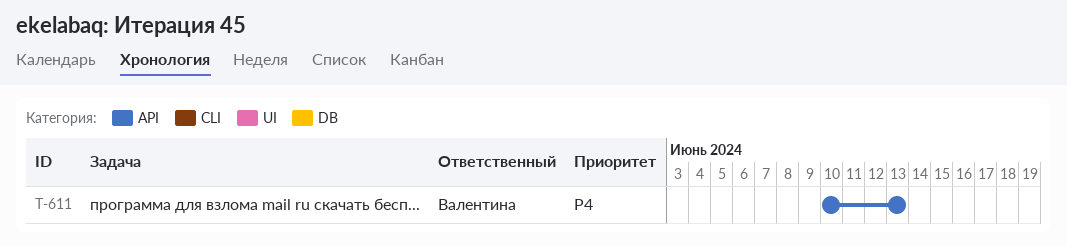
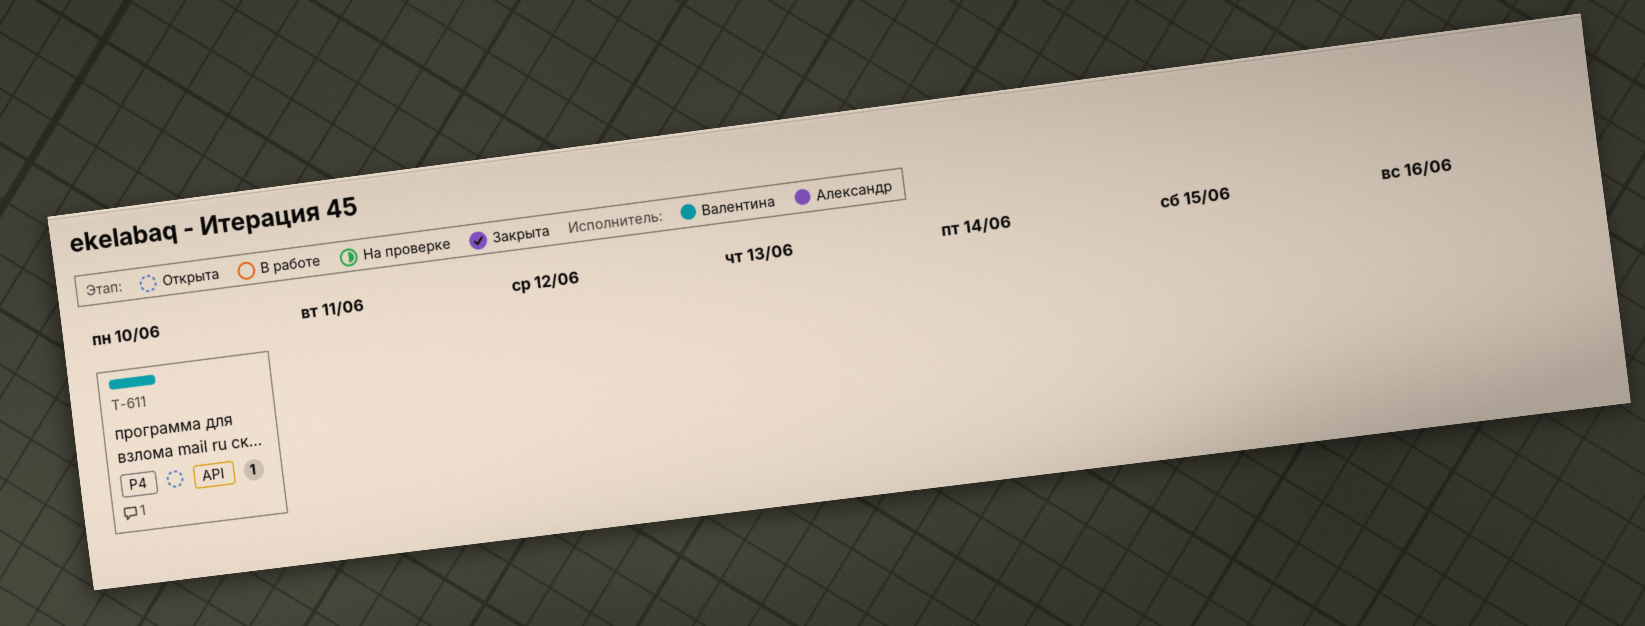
T-611, due: Jun 13 -> Jun 10

